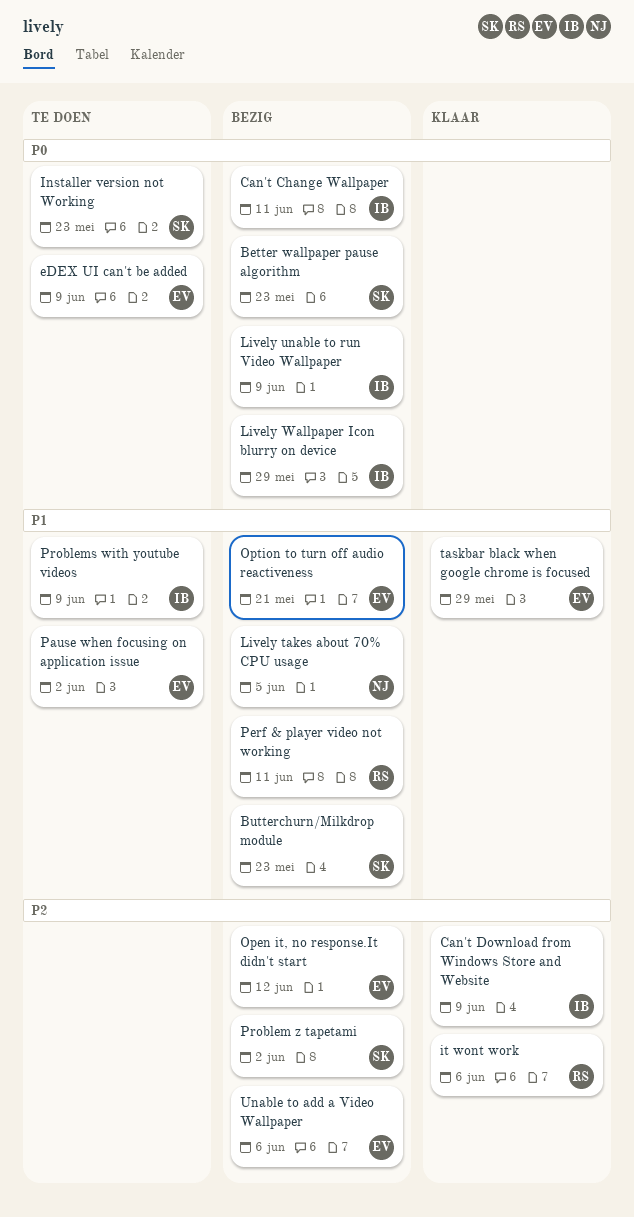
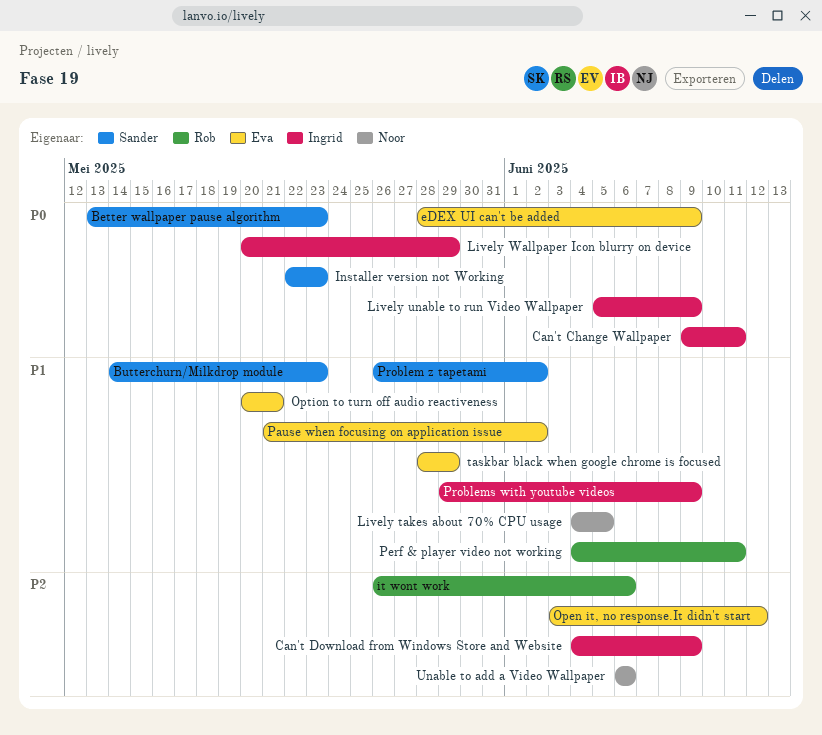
Problem z tapetami, priority: P2 -> P1
Unable to add a Video Wallpaper, owner: Eva -> Noor

